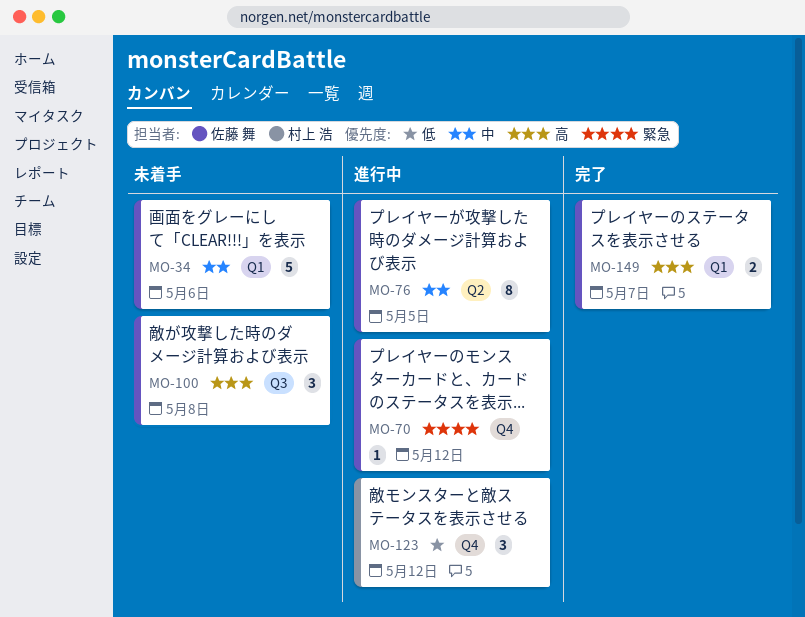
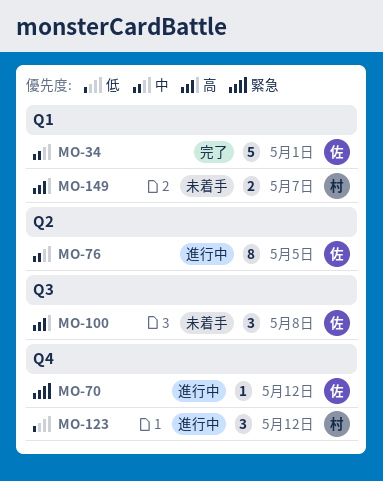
MO-34, status: 未着手 -> 完了
MO-34, due: May 6 -> May 1
MO-149, status: 完了 -> 未着手
MO-149, owner: 佐藤 舞 -> 村上 浩

